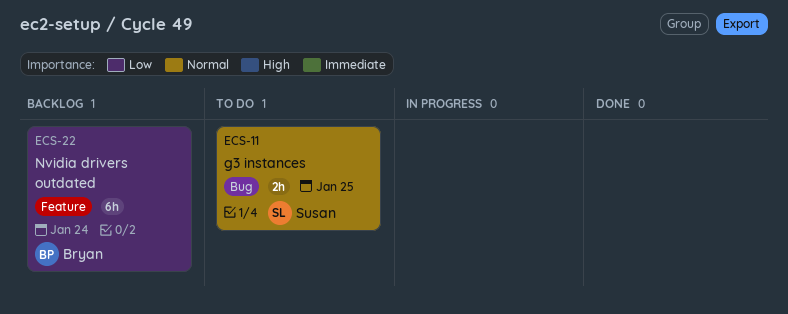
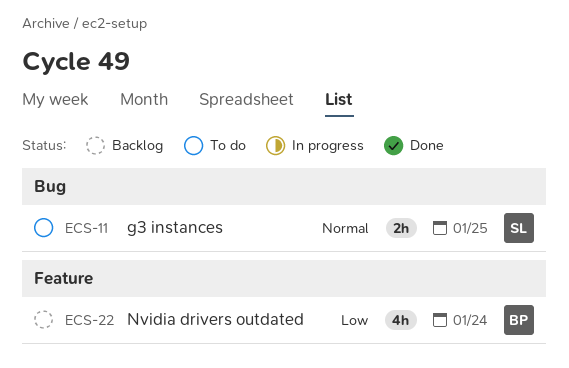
ECS-22, estimate: 6h -> 4h

